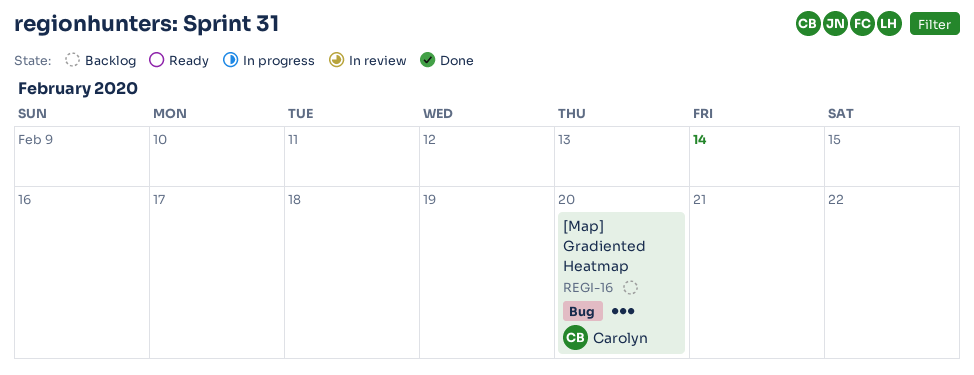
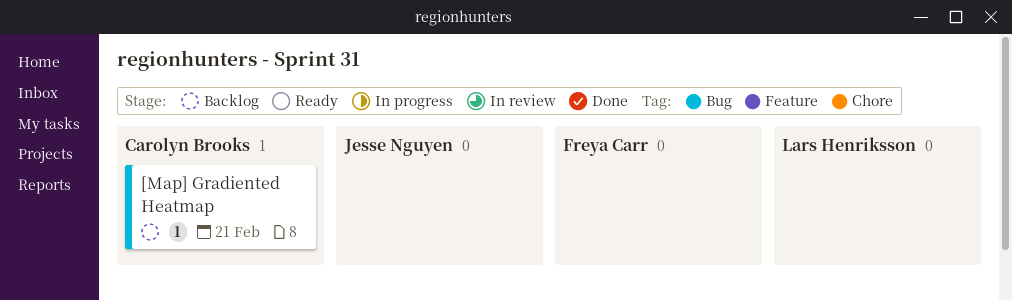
[Map] Gradiented Heatmap, estimate: 3 -> 1
[Map] Gradiented Heatmap, due: Feb 20 -> Feb 21

